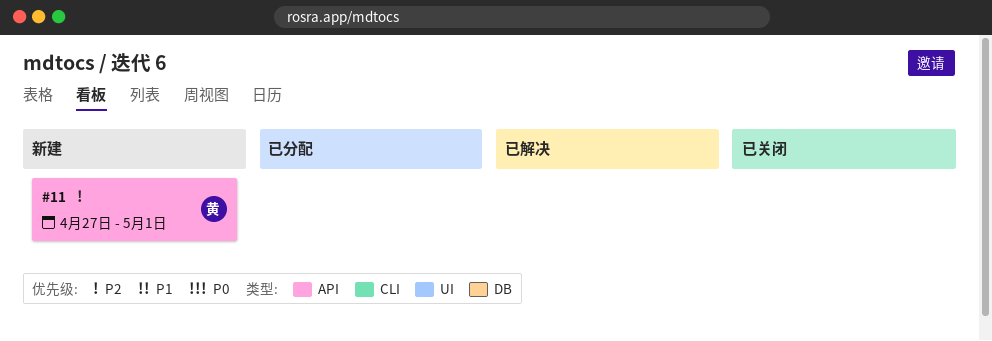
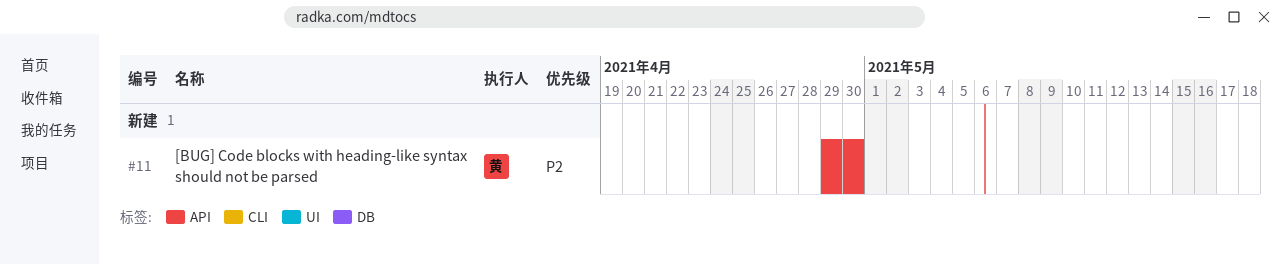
#11, start: Apr 27 -> Apr 29
#11, due: May 1 -> Apr 30

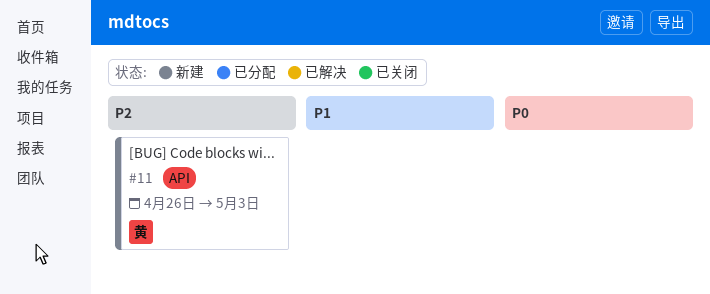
#11, start: Apr 29 -> Apr 26
#11, due: Apr 30 -> May 3

